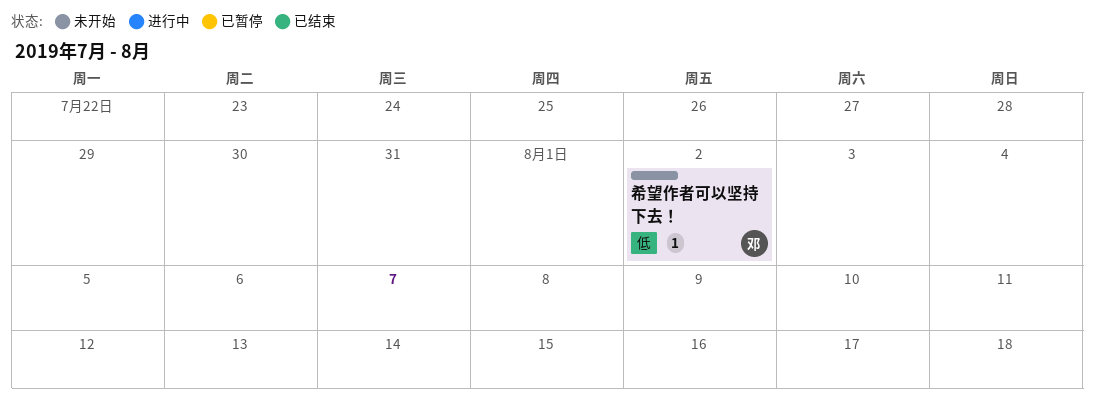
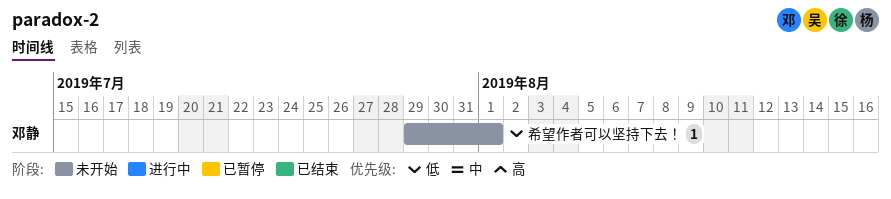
希望作者可以坚持下去！, due: Aug 2 -> Aug 1

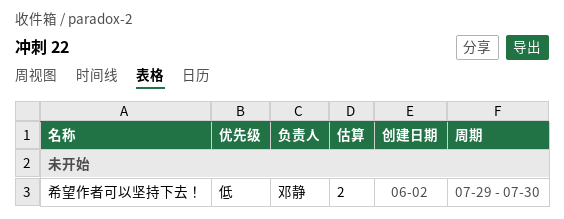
希望作者可以坚持下去！, estimate: 1 -> 2
希望作者可以坚持下去！, due: Aug 1 -> Jul 30

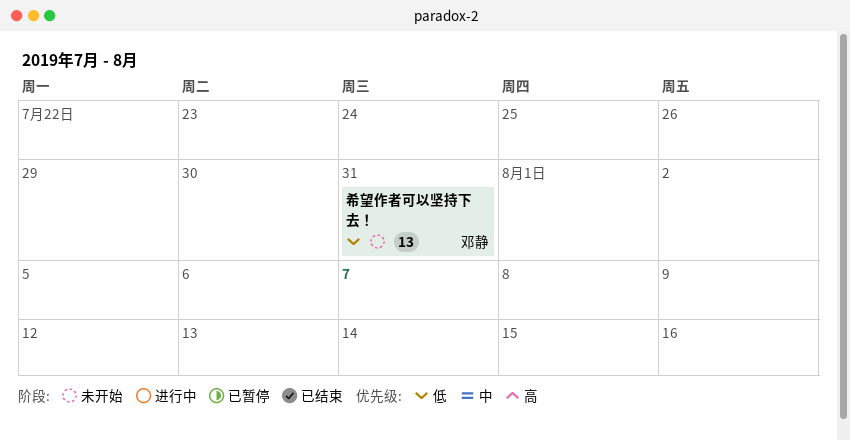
希望作者可以坚持下去！, estimate: 2 -> 13
希望作者可以坚持下去！, due: Jul 30 -> Jul 31

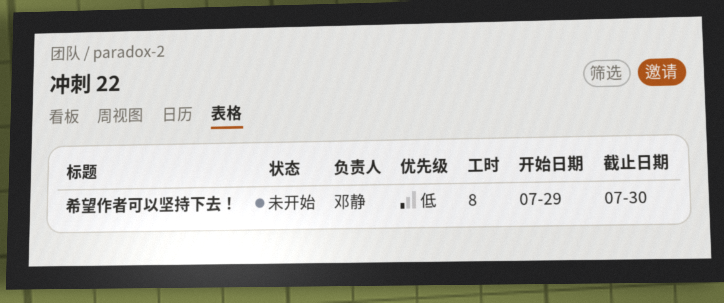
希望作者可以坚持下去！, estimate: 13 -> 8
希望作者可以坚持下去！, due: Jul 31 -> Jul 30

